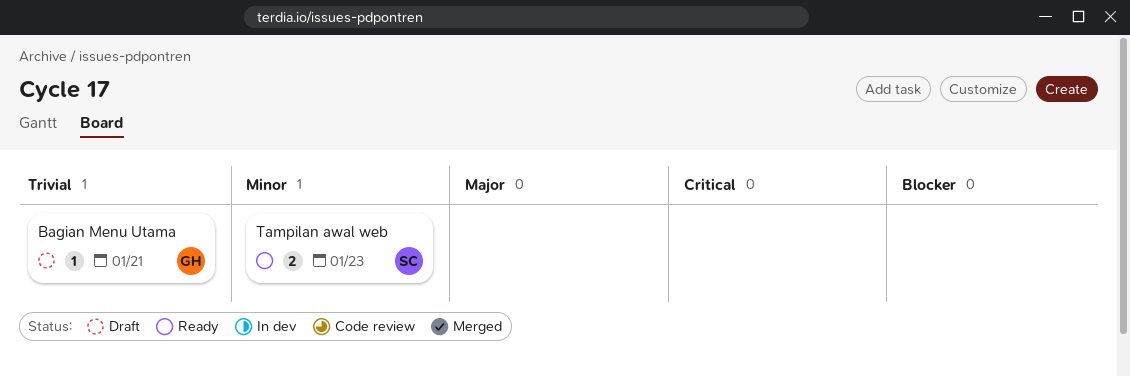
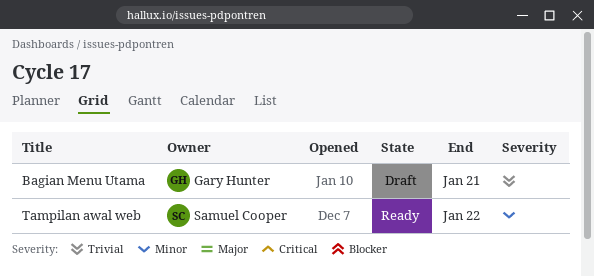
Tampilan awal web, due: Jan 23 -> Jan 22

